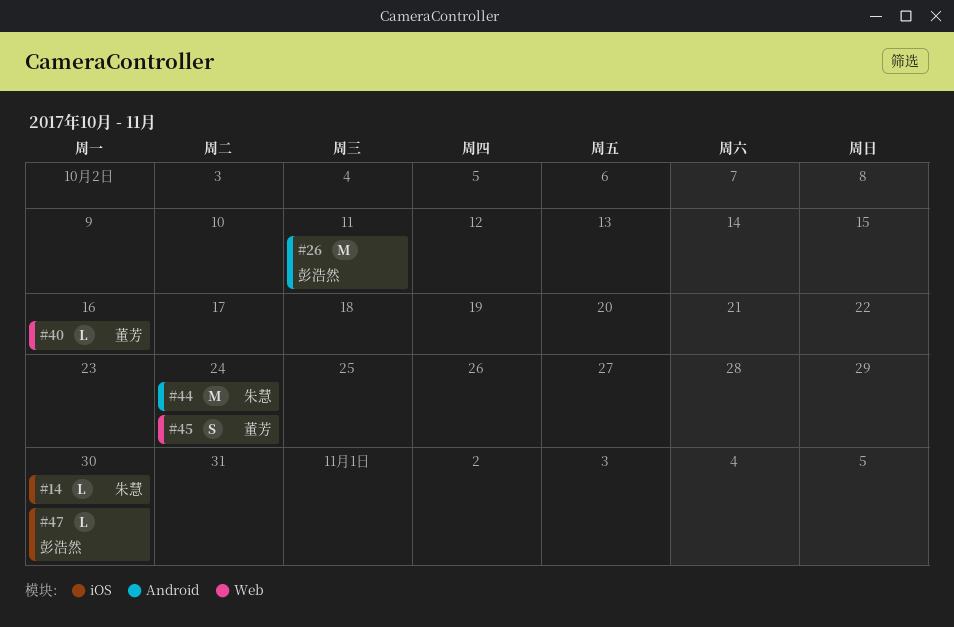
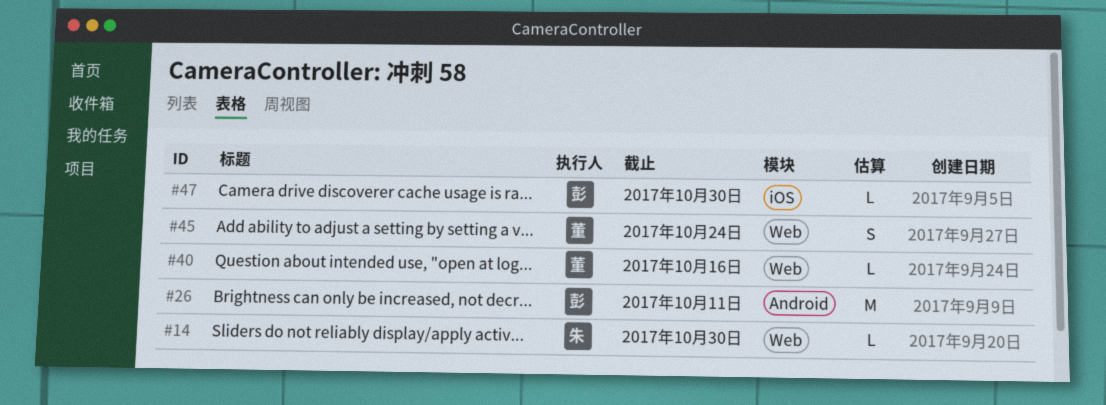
#14, label: iOS -> Web
#44: present -> none

